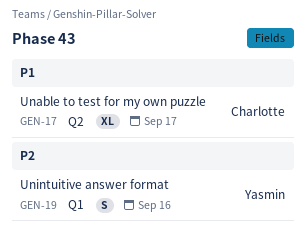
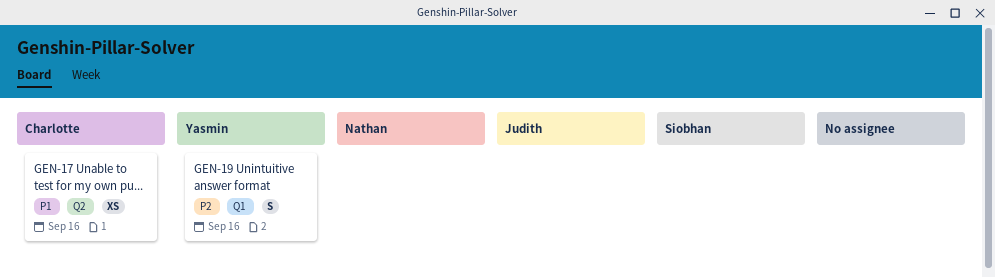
GEN-17, estimate: XL -> XS
GEN-17, due: Sep 17 -> Sep 16

